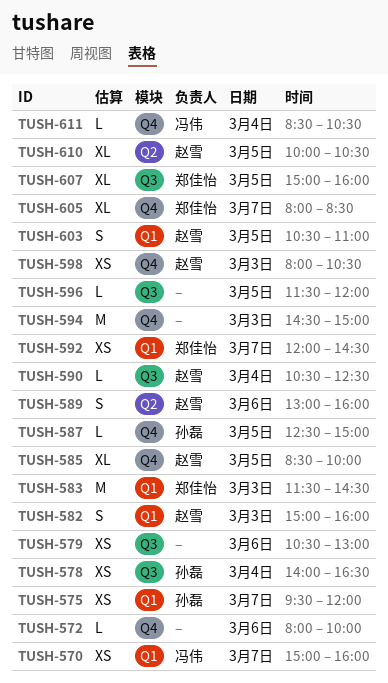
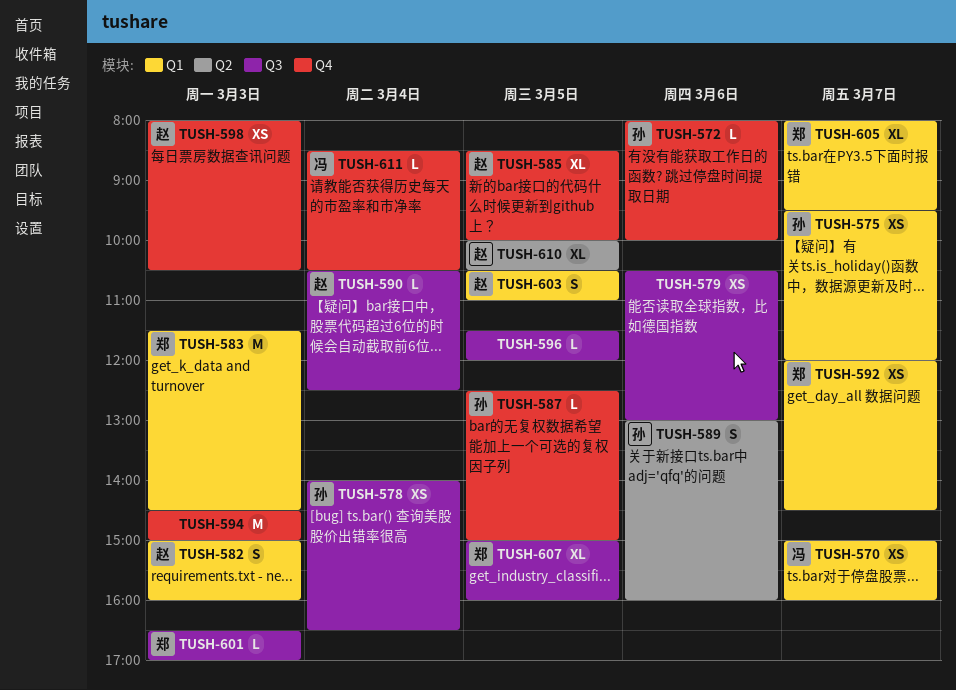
TUSH-572, owner: none -> 孙磊
TUSH-589, owner: 赵雪 -> 孙磊
TUSH-601: none -> present
TUSH-605, label: Q4 -> Q1
TUSH-605, ends: 08:30 -> 09:30

